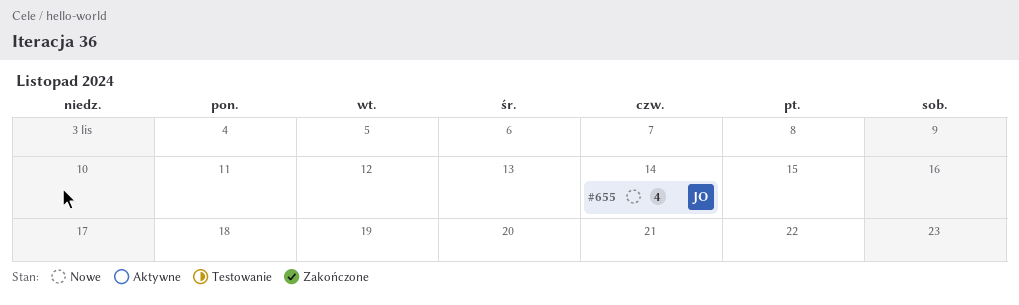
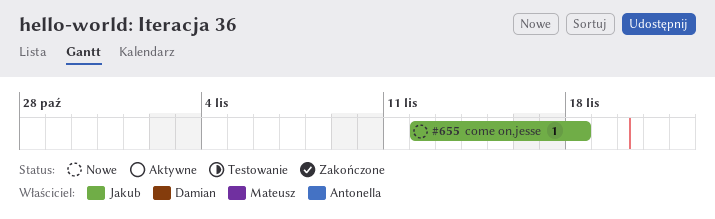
#655, estimate: 4 -> 1
#655, due: Nov 14 -> Nov 18

